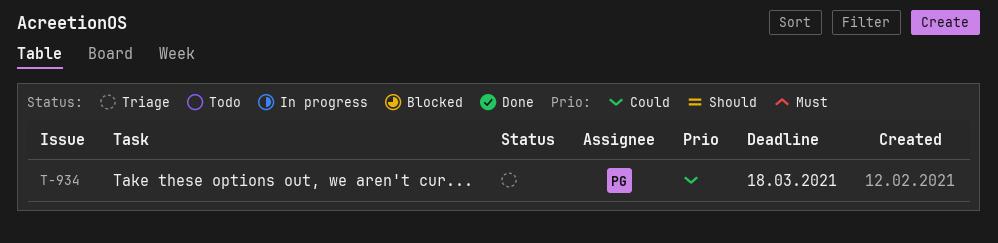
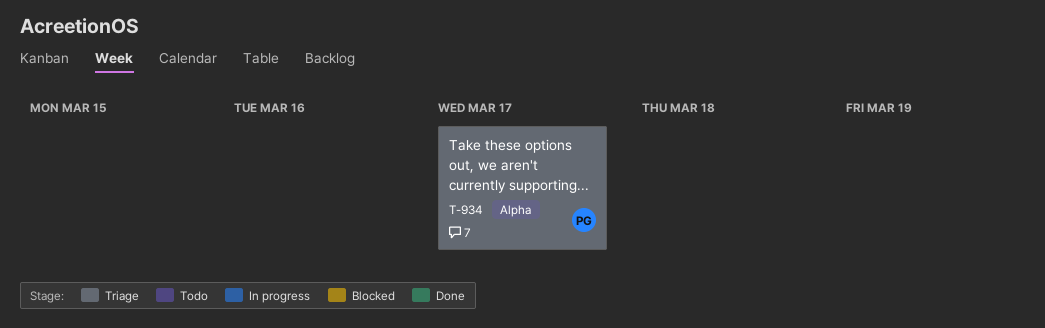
T-934, due: Mar 18 -> Mar 17

